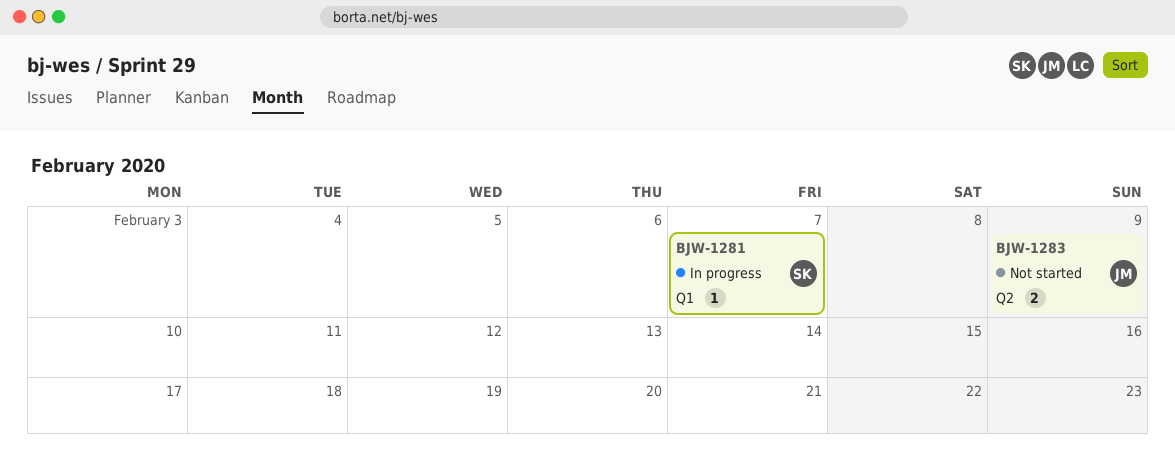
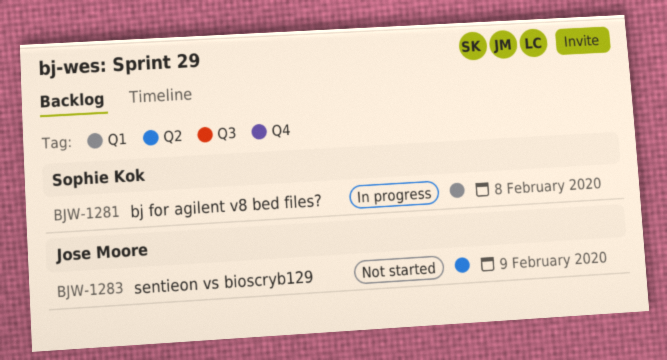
BJW-1281, due: Feb 7 -> Feb 8

